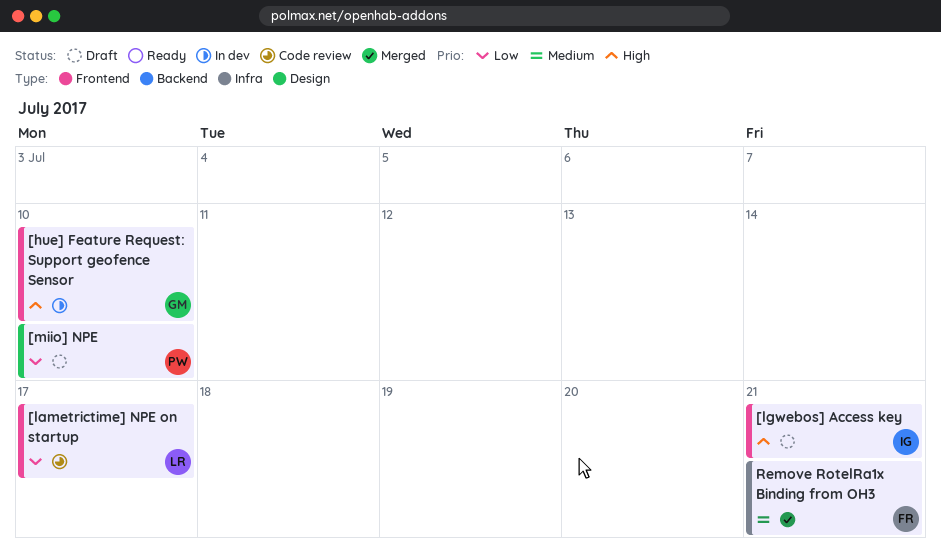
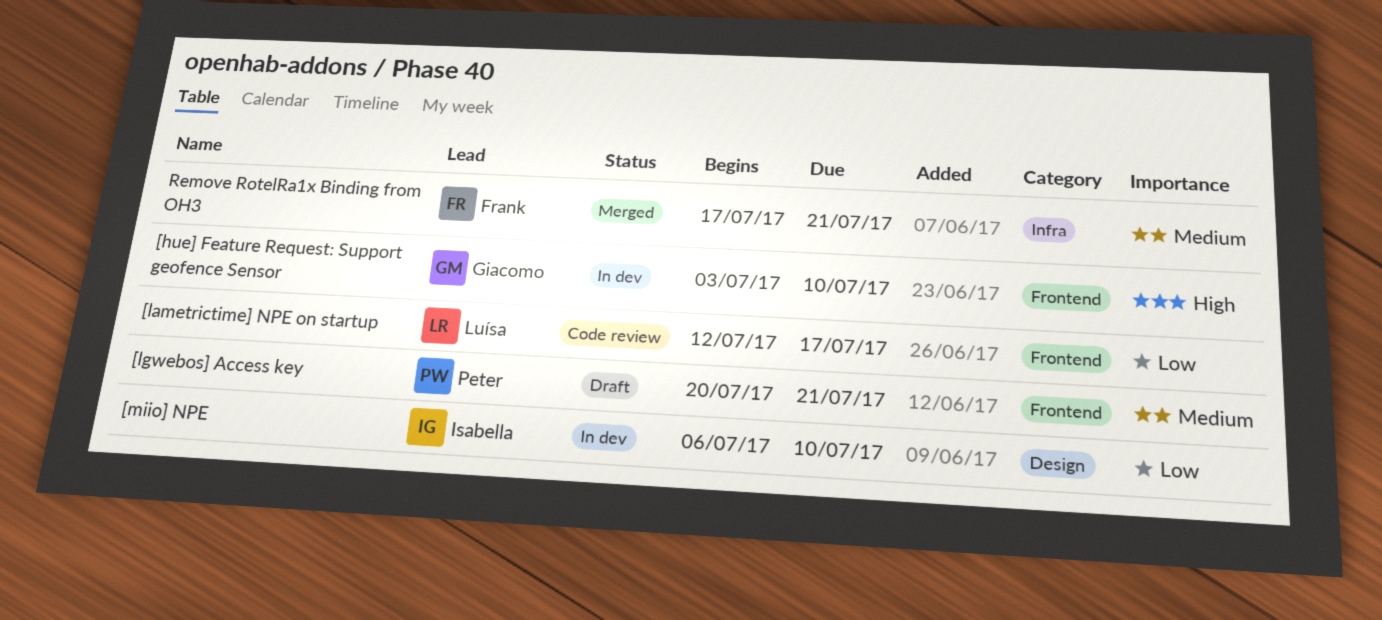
[lgwebos] Access key, owner: Isabella -> Peter
[lgwebos] Access key, priority: High -> Medium
[miio] NPE, status: Draft -> In dev
[miio] NPE, owner: Peter -> Isabella

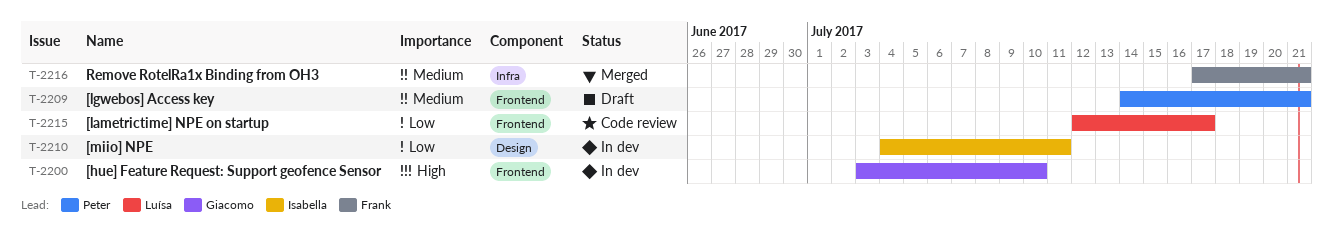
[lgwebos] Access key, start: Jul 20 -> Jul 14
[miio] NPE, start: Jul 6 -> Jul 4
[miio] NPE, due: Jul 10 -> Jul 11

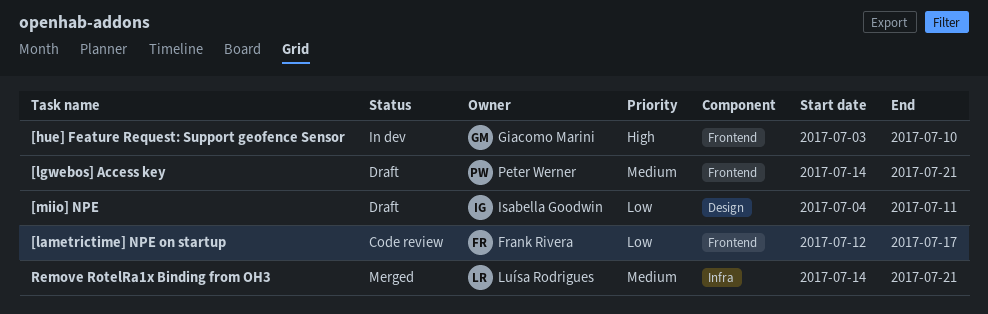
[lametrictime] NPE on startup, owner: Luísa Rodrigues -> Frank Rivera
[miio] NPE, status: In dev -> Draft
Remove RotelRa1x Binding from OH3, owner: Frank Rivera -> Luísa Rodrigues
Remove RotelRa1x Binding from OH3, start: Jul 17 -> Jul 14

